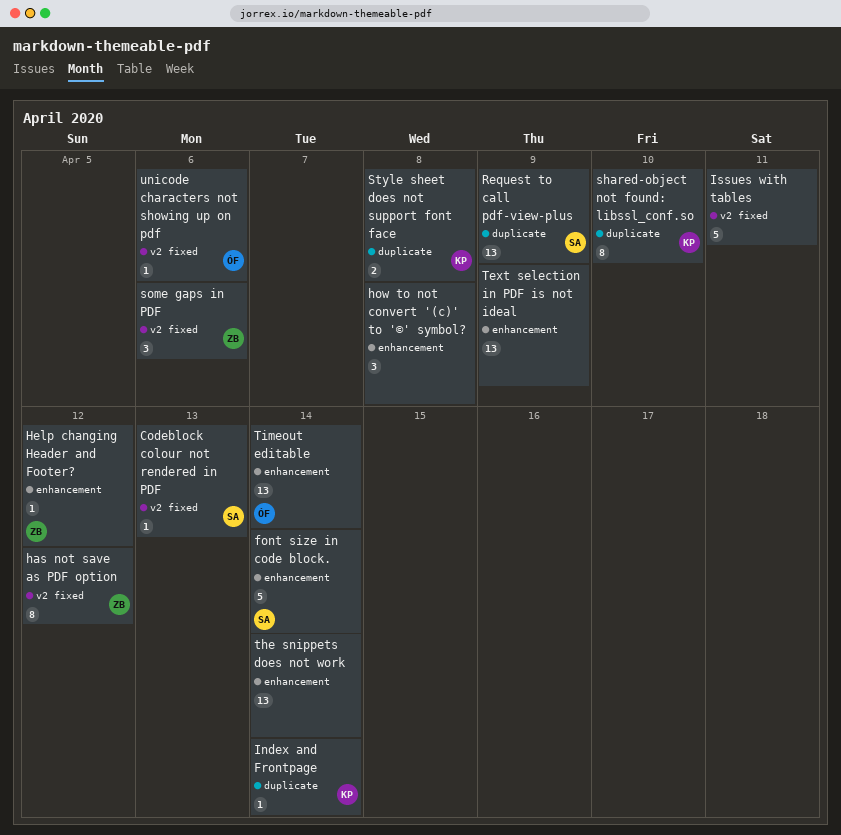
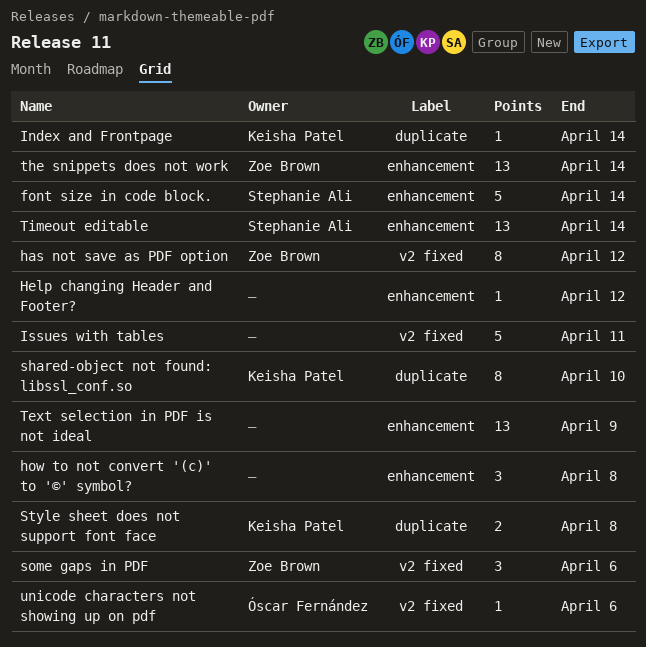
Codeblock colour not rendered in PDF: present -> none
Help changing Header and Footer?, owner: Zoe Brown -> none
Request to call pdf-view-plus: present -> none
the snippets does not work, owner: none -> Zoe Brown
Timeout editable, owner: Óscar Fernández -> Stephanie Ali

